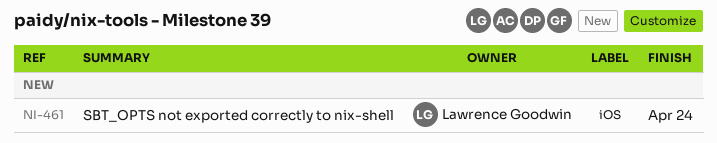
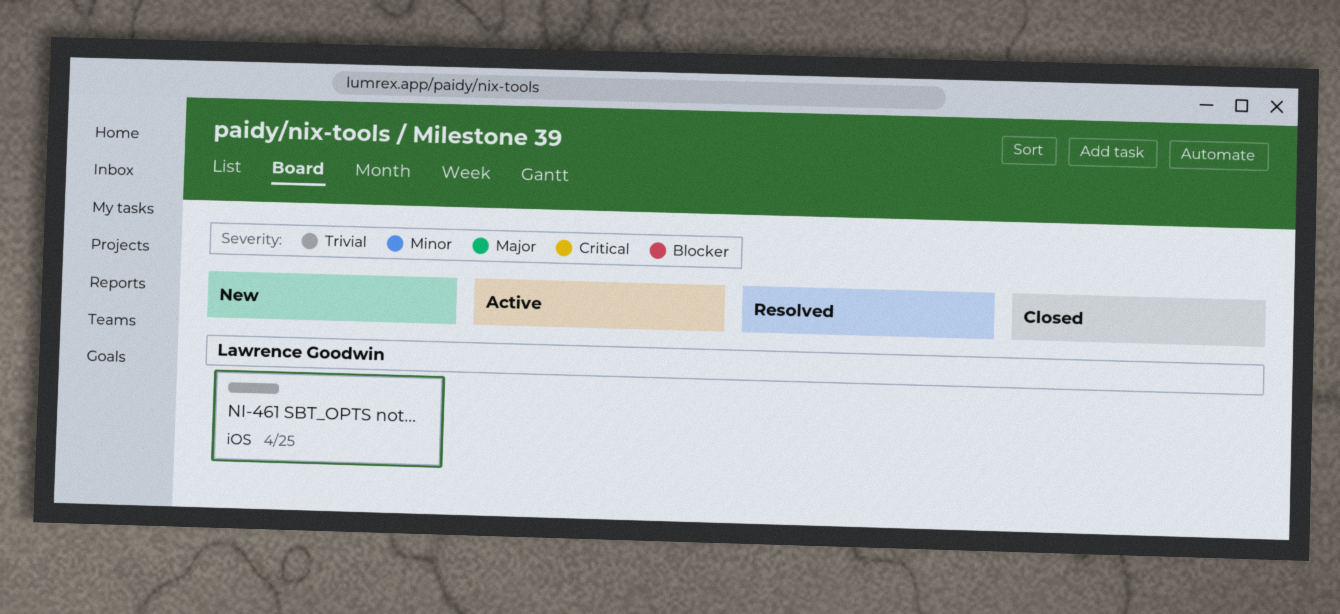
NI-461, due: Apr 24 -> Apr 25

